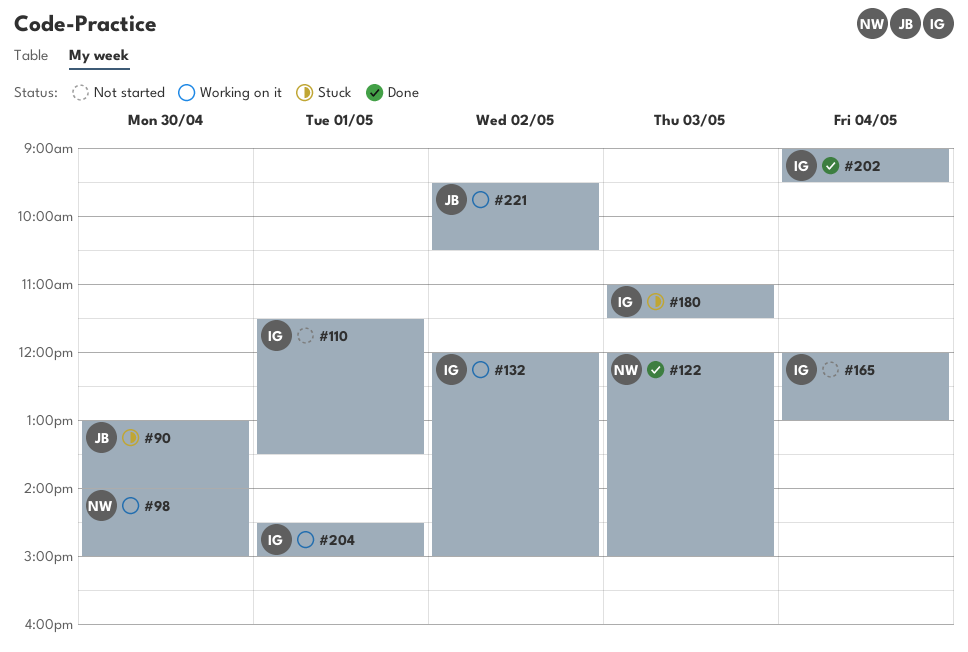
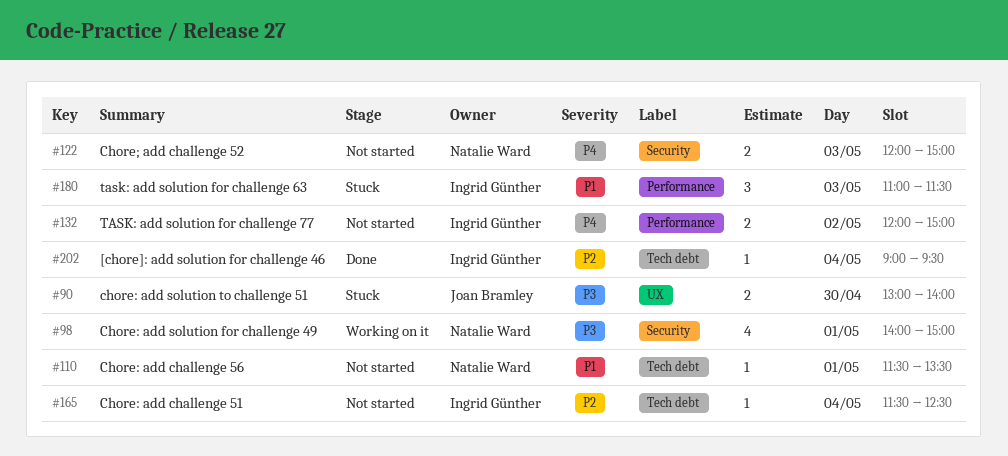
#98, day: Apr 30 -> May 1
#110, owner: Ingrid Günther -> Natalie Ward
#122, status: Done -> Not started
#132, status: Working on it -> Not started
#165, begins: 12:00 -> 11:30
#165, ends: 13:00 -> 12:30
#204: present -> none
#221: present -> none

